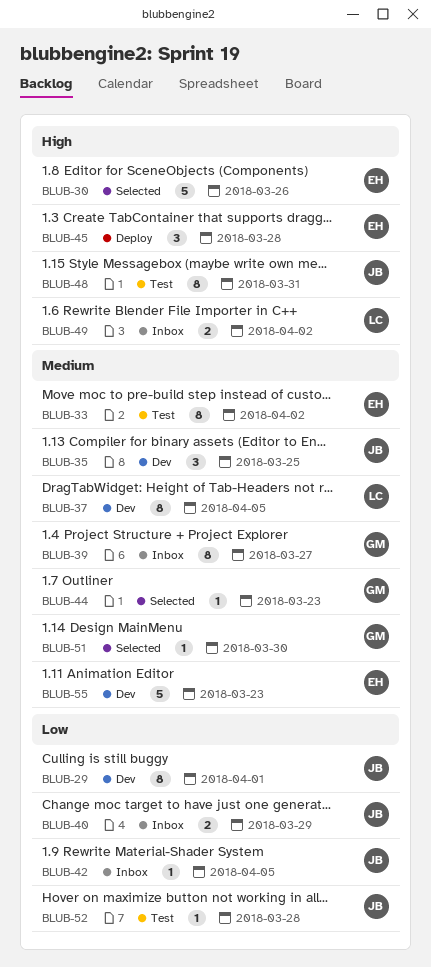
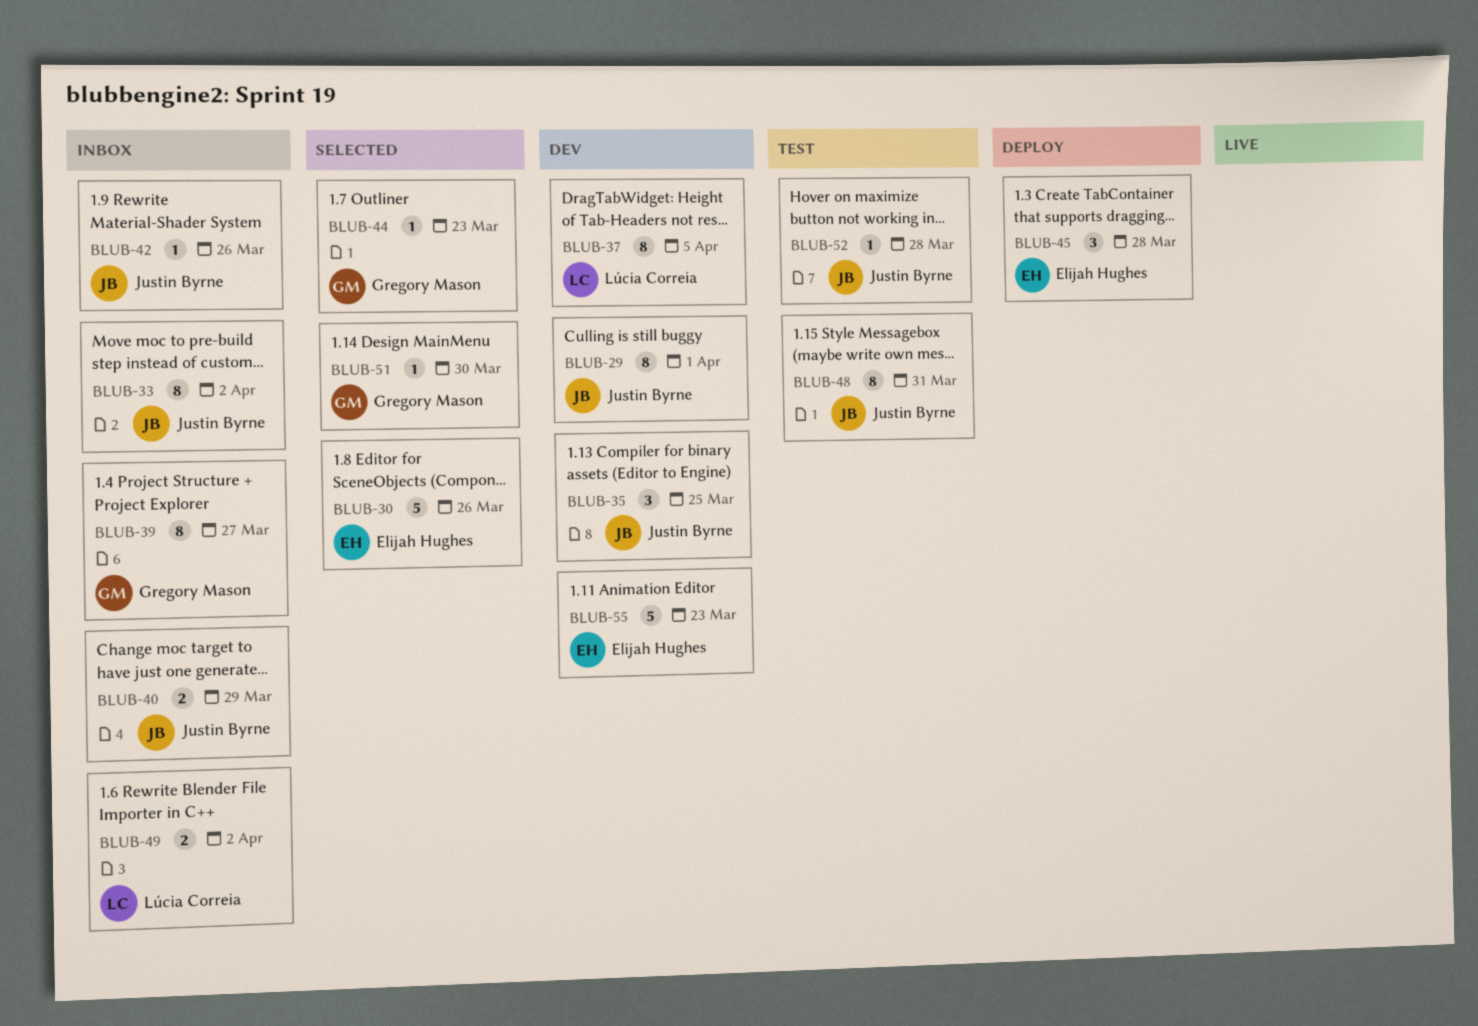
BLUB-33, status: Test -> Inbox
BLUB-33, owner: Elijah Hughes -> Justin Byrne
BLUB-42, due: Apr 5 -> Mar 26

